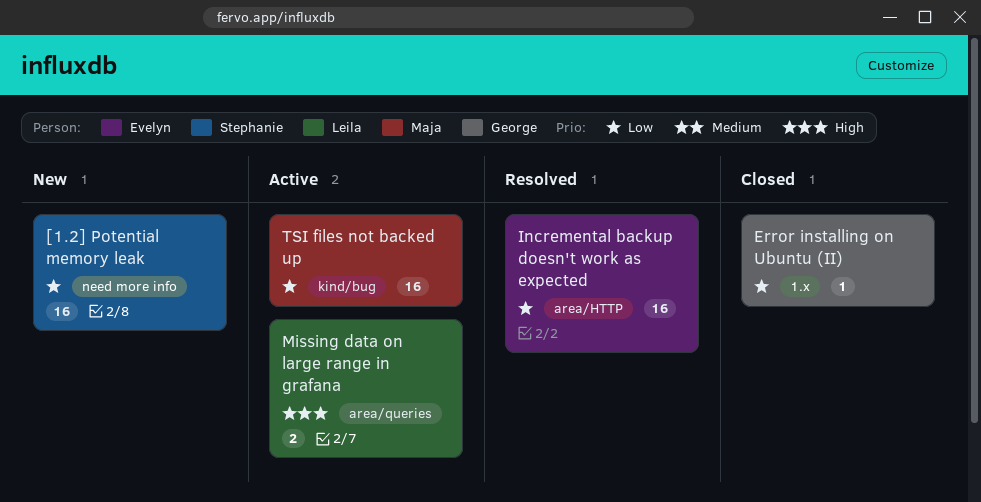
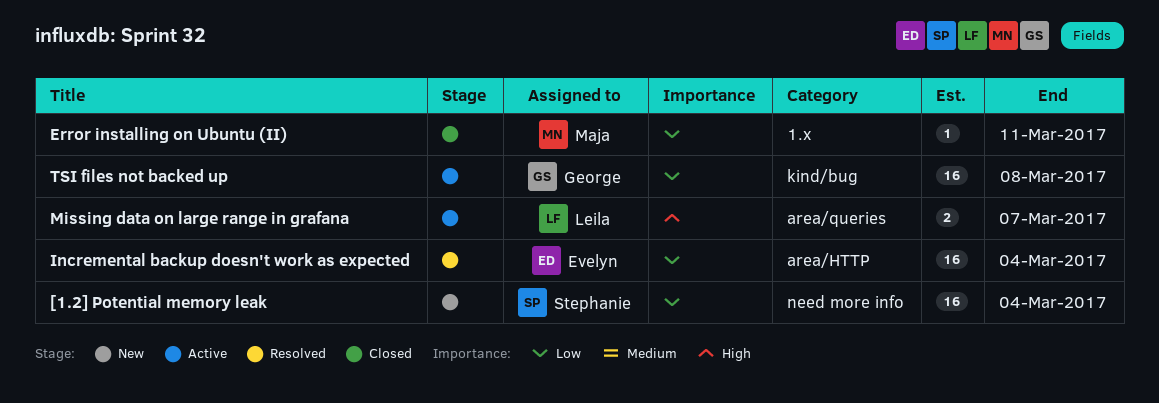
Error installing on Ubuntu (II), owner: George -> Maja
TSI files not backed up, owner: Maja -> George

